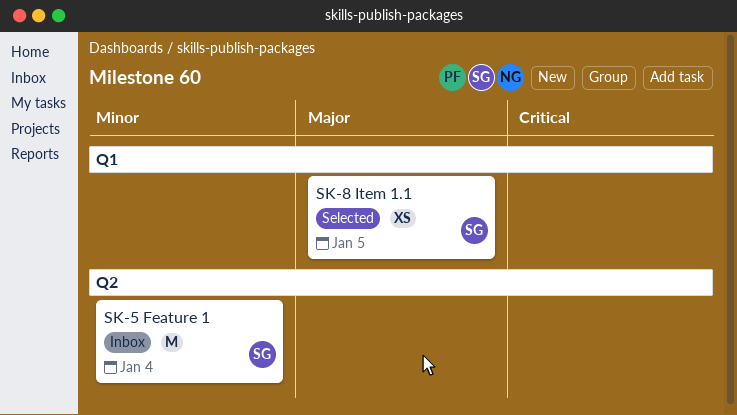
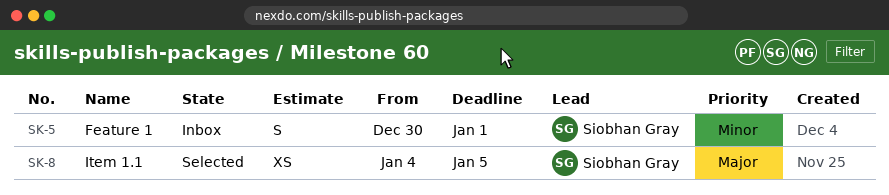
SK-5, estimate: M -> S
SK-5, due: Jan 4 -> Jan 1

